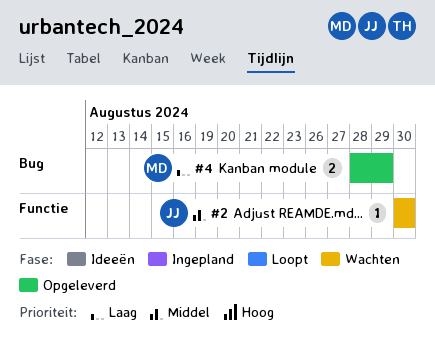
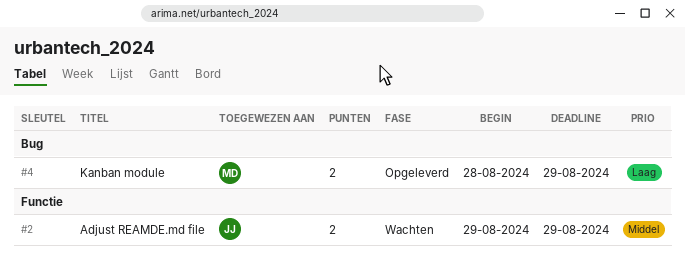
#2, estimate: 1 -> 2
#2, start: Aug 30 -> Aug 29
#2, due: Aug 30 -> Aug 29

